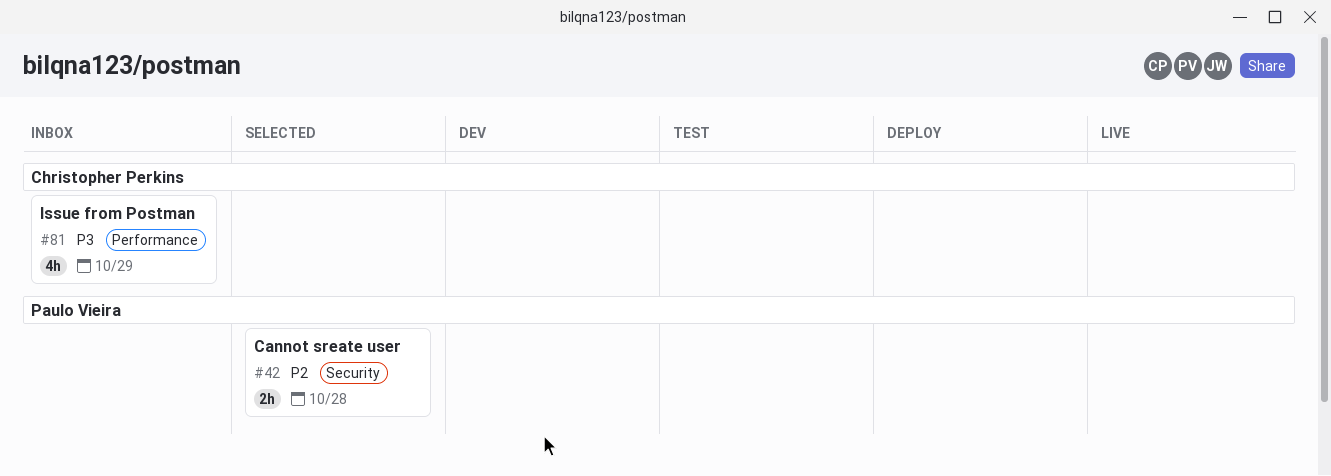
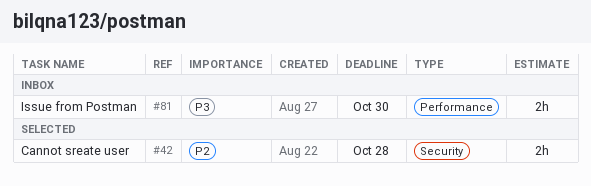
#81, estimate: 4h -> 2h
#81, due: Oct 29 -> Oct 30

